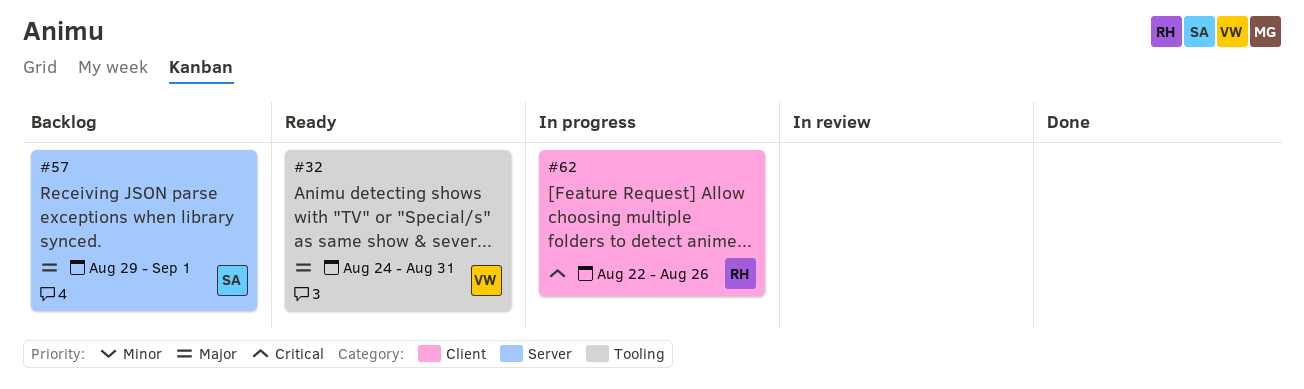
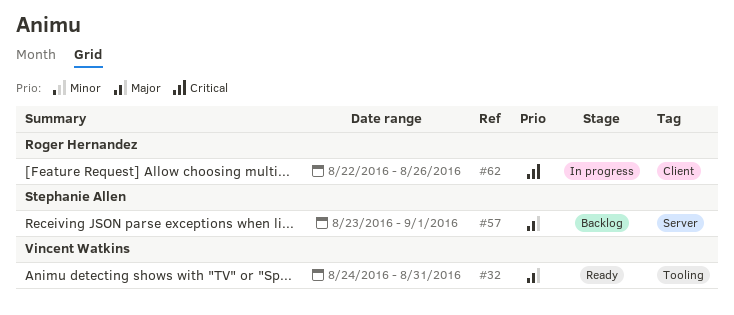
#57, start: Aug 29 -> Aug 23

